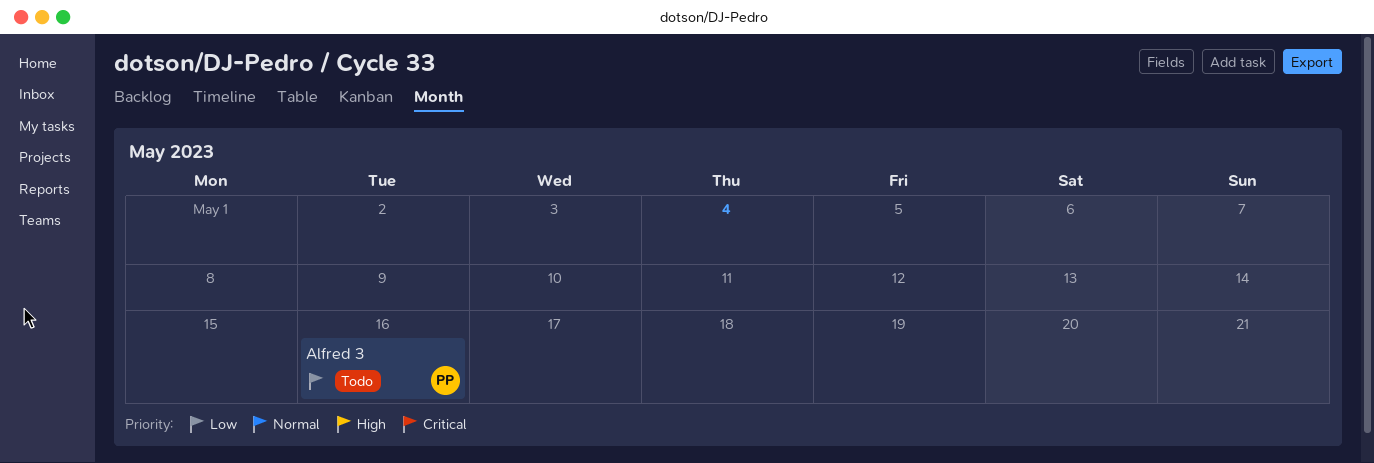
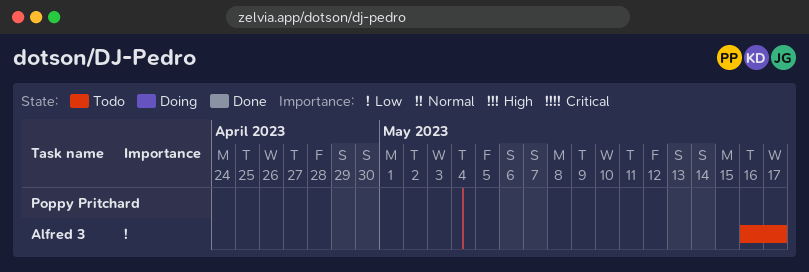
Alfred 3, due: May 16 -> May 17

